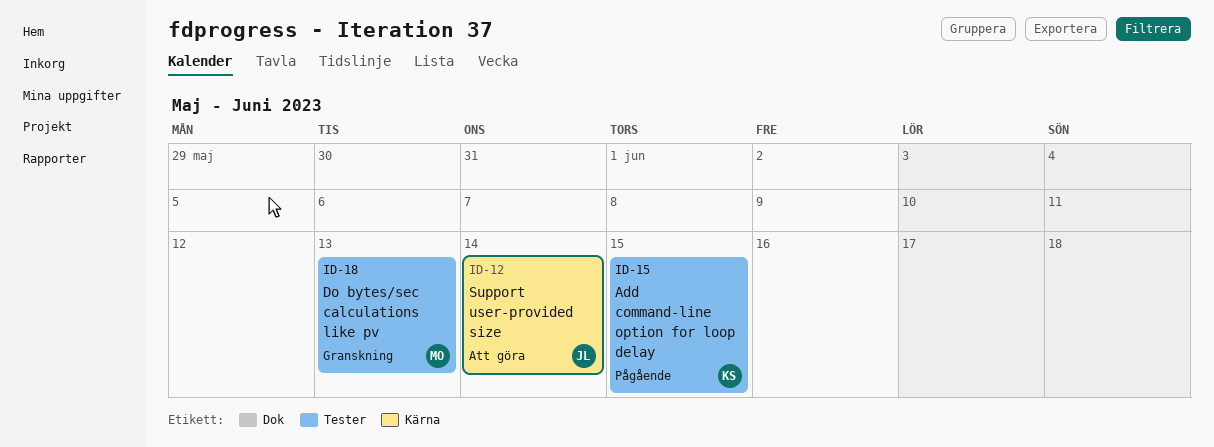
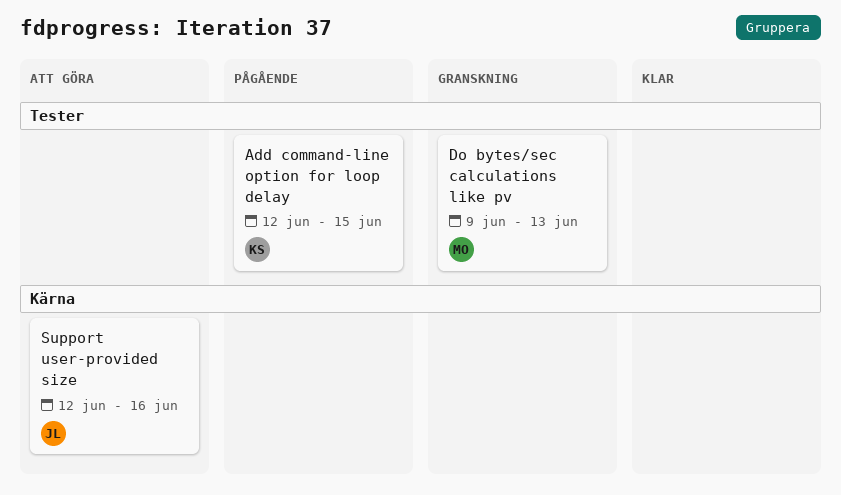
Support user-provided size, due: Jun 14 -> Jun 16

